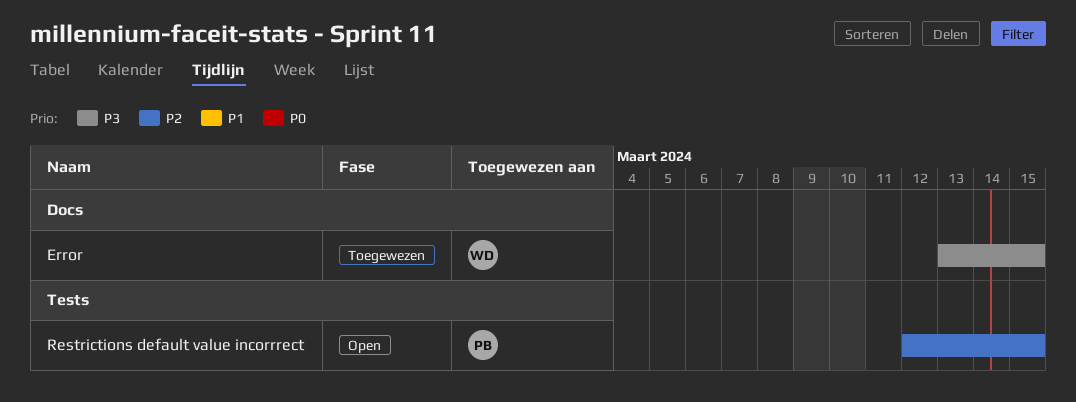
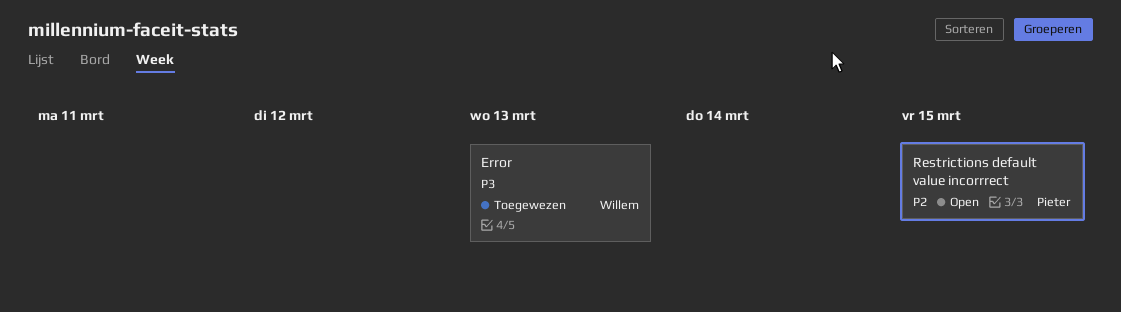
Error, due: Mar 15 -> Mar 13

